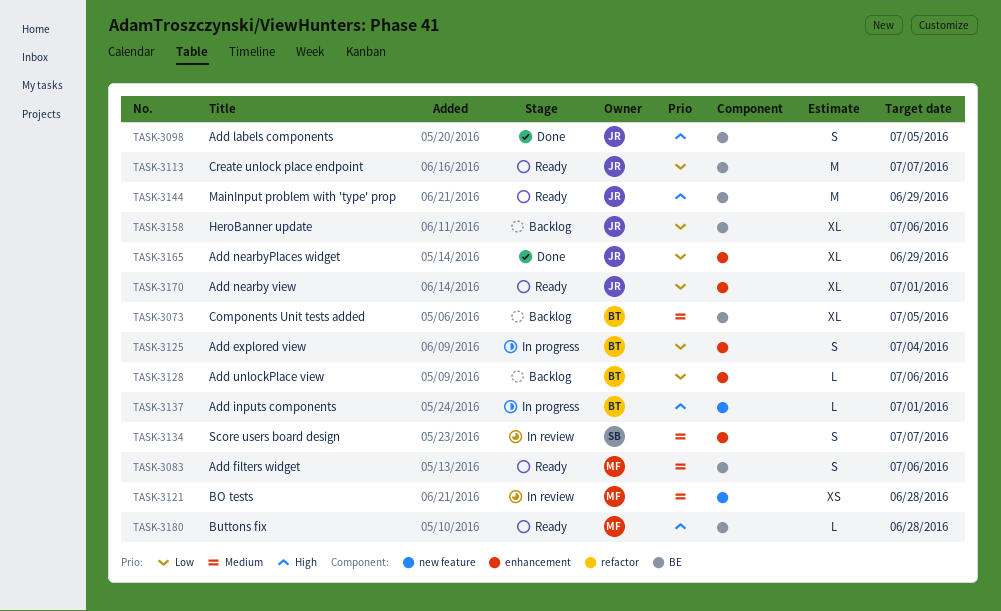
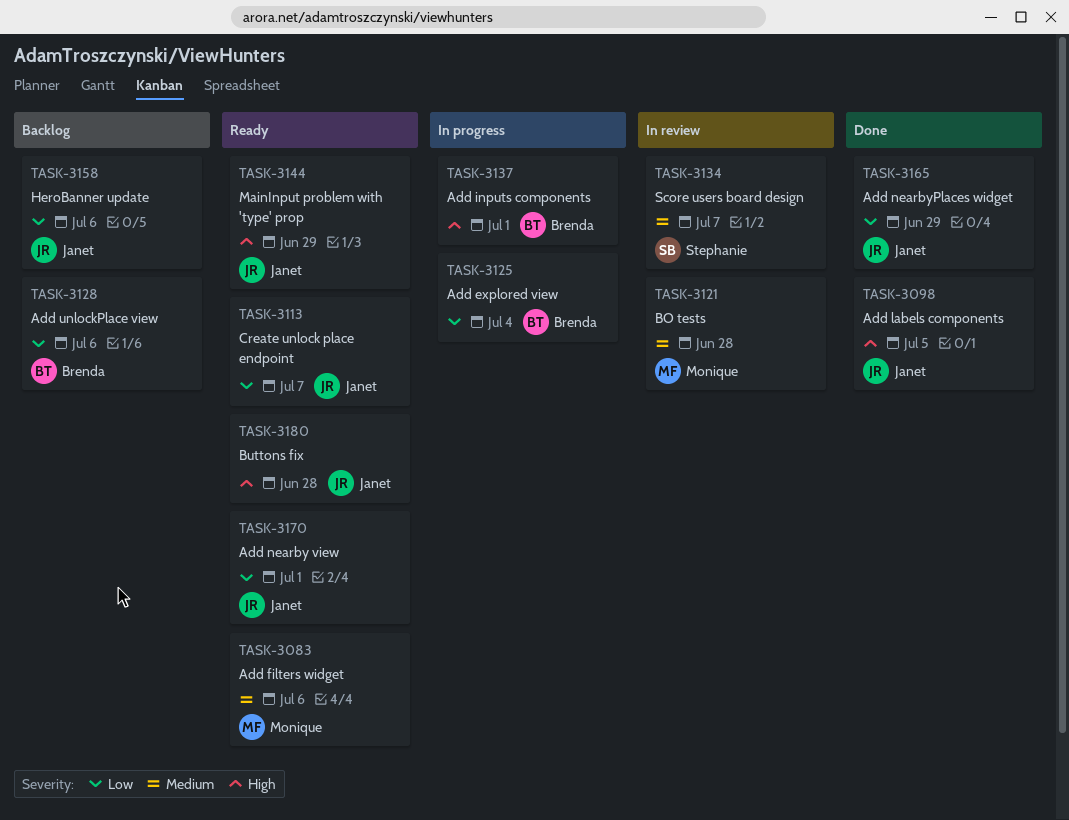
TASK-3073: present -> none
TASK-3180, owner: Monique -> Janet

